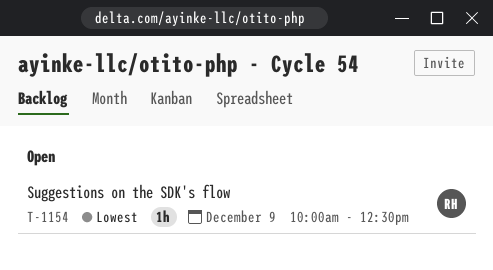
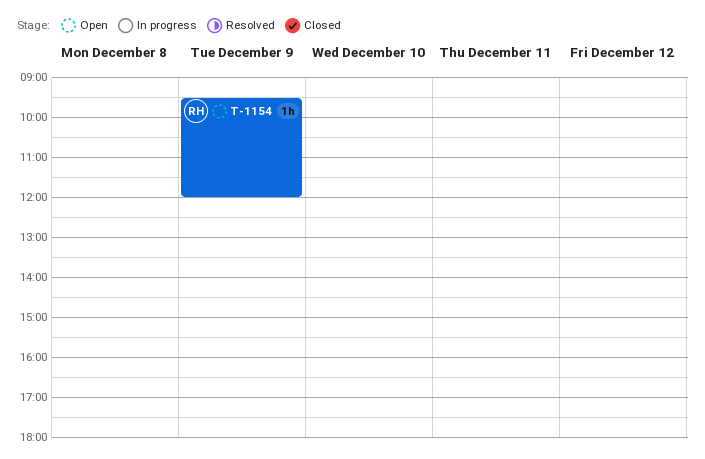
T-1154, begins: 10:00 -> 09:30
T-1154, ends: 12:30 -> 12:00

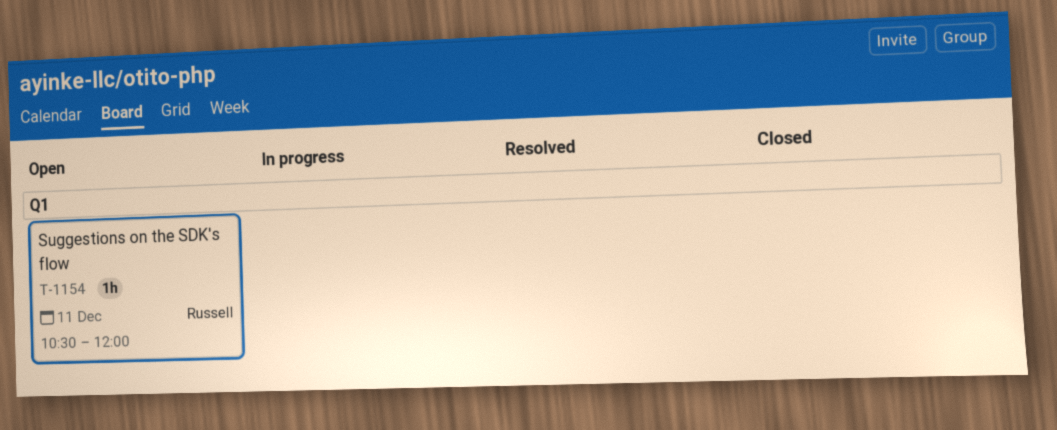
T-1154, day: Dec 9 -> Dec 11
T-1154, begins: 09:30 -> 10:30

